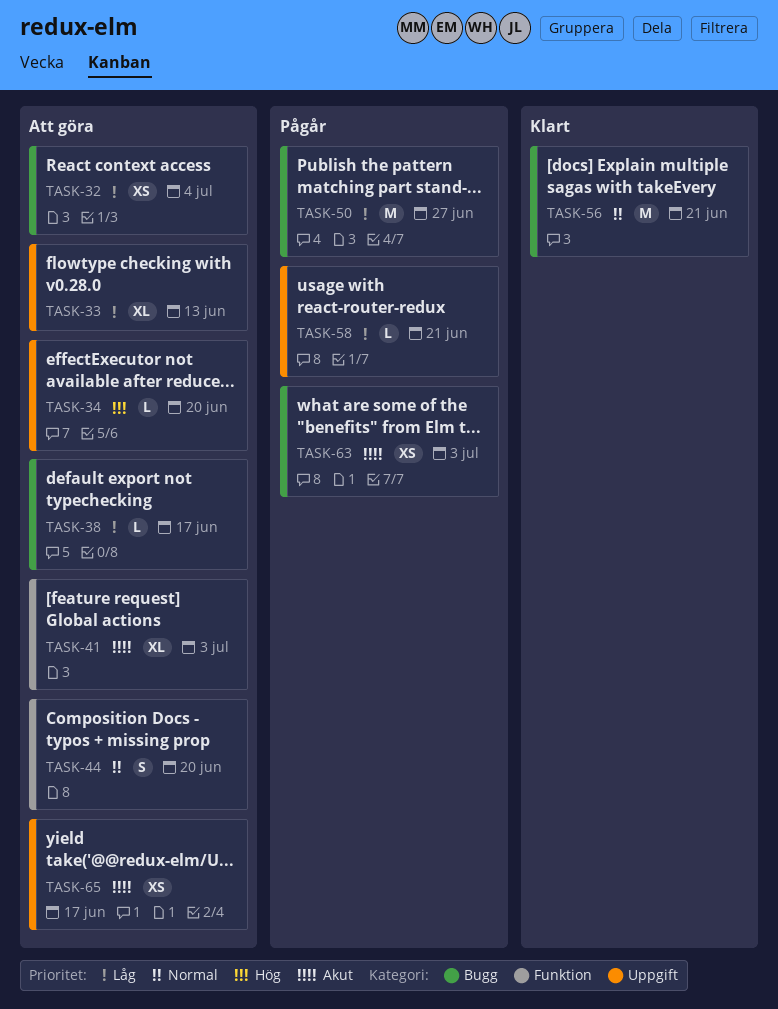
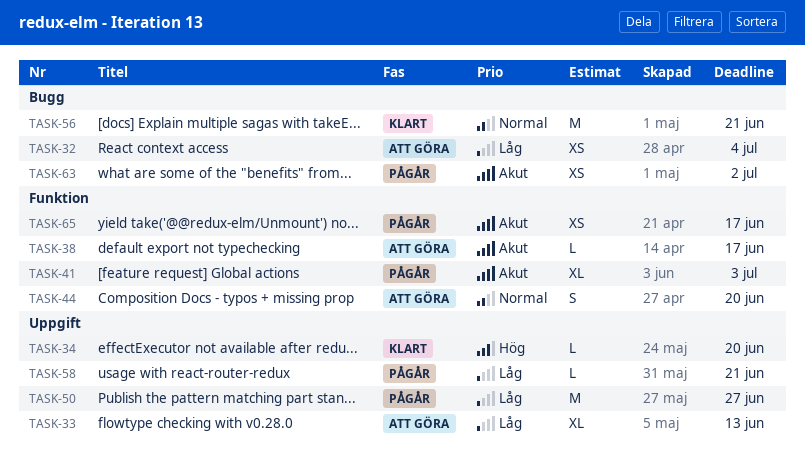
TASK-34, status: Att göra -> Klart
TASK-38, priority: Låg -> Akut
TASK-38, label: Bugg -> Funktion
TASK-41, status: Att göra -> Pågår
TASK-50, label: Bugg -> Uppgift
TASK-63, due: Jul 3 -> Jul 2
TASK-65, status: Att göra -> Pågår
TASK-65, label: Uppgift -> Funktion

